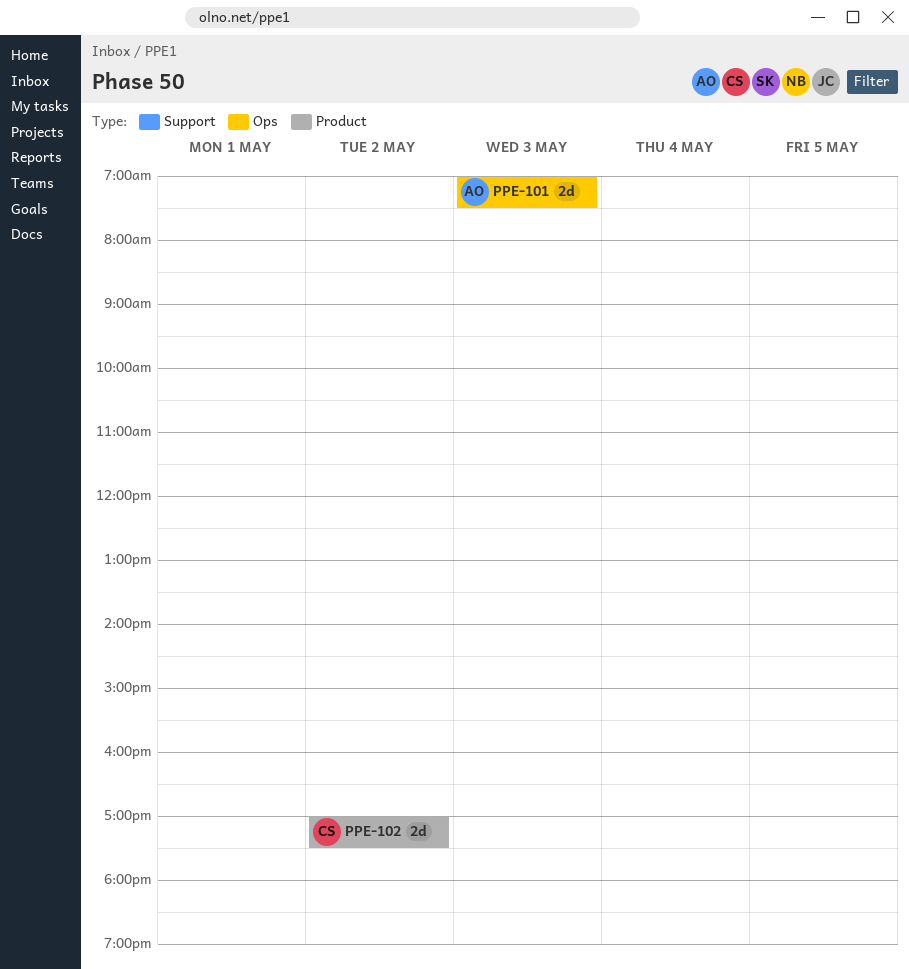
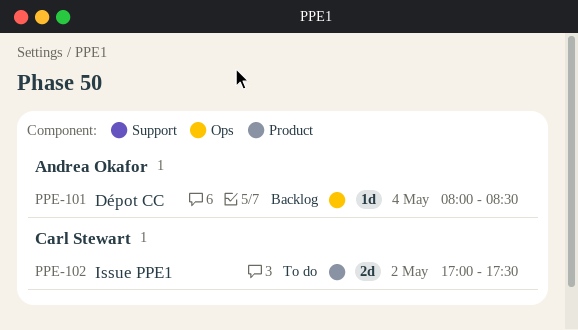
PPE-101, estimate: 2d -> 1d
PPE-101, day: May 3 -> May 4
PPE-101, begins: 07:00 -> 08:00
PPE-101, ends: 07:30 -> 08:30

